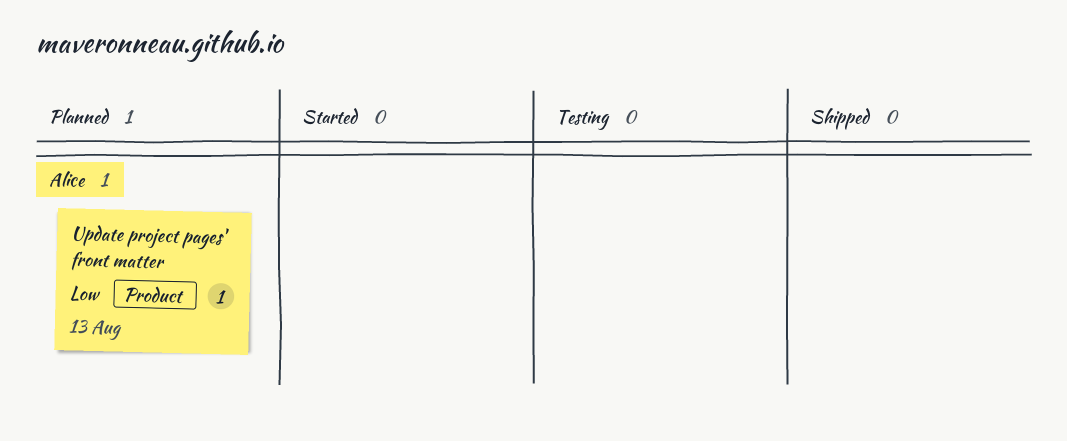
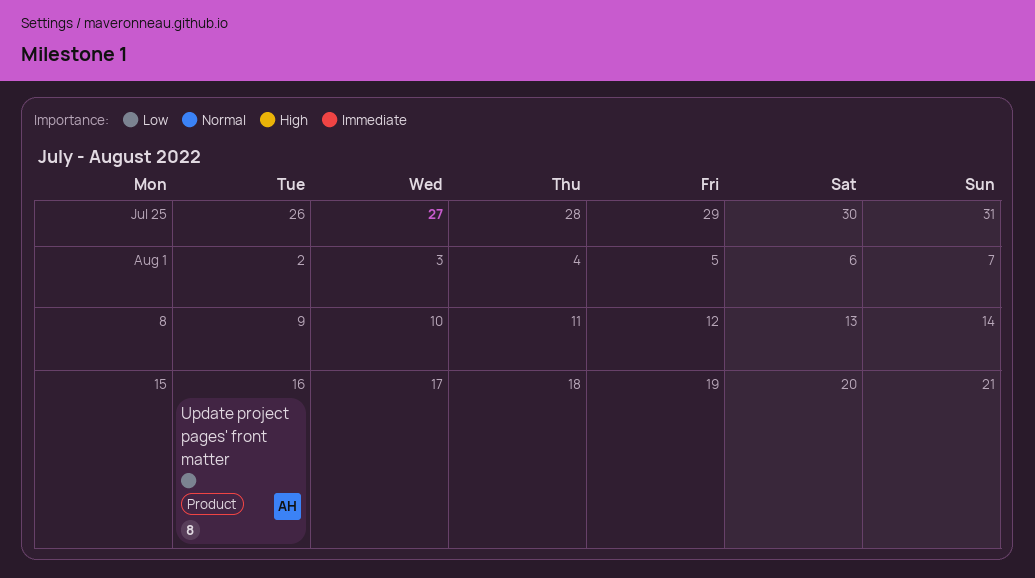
Update project pages' front matter, estimate: 1 -> 8
Update project pages' front matter, due: Aug 13 -> Aug 16

